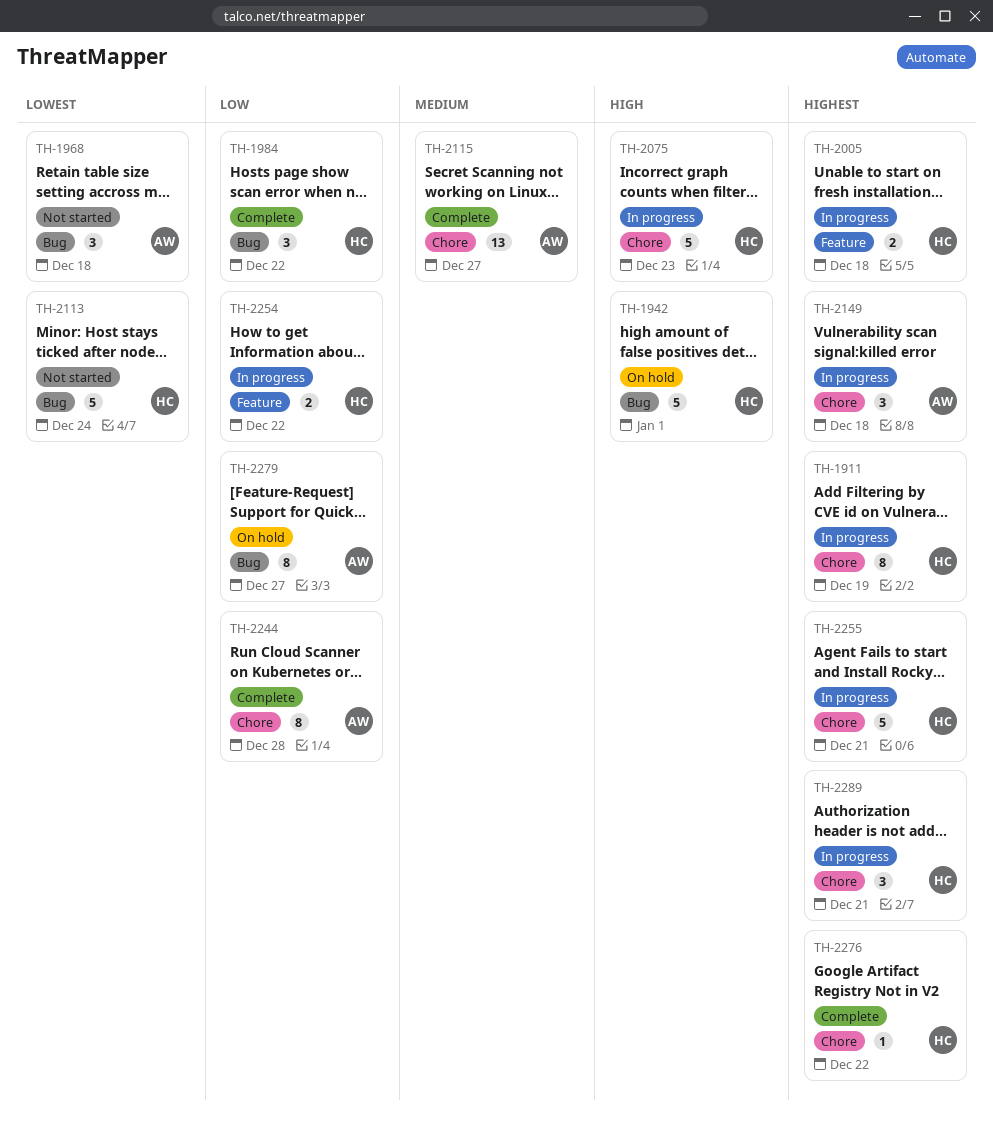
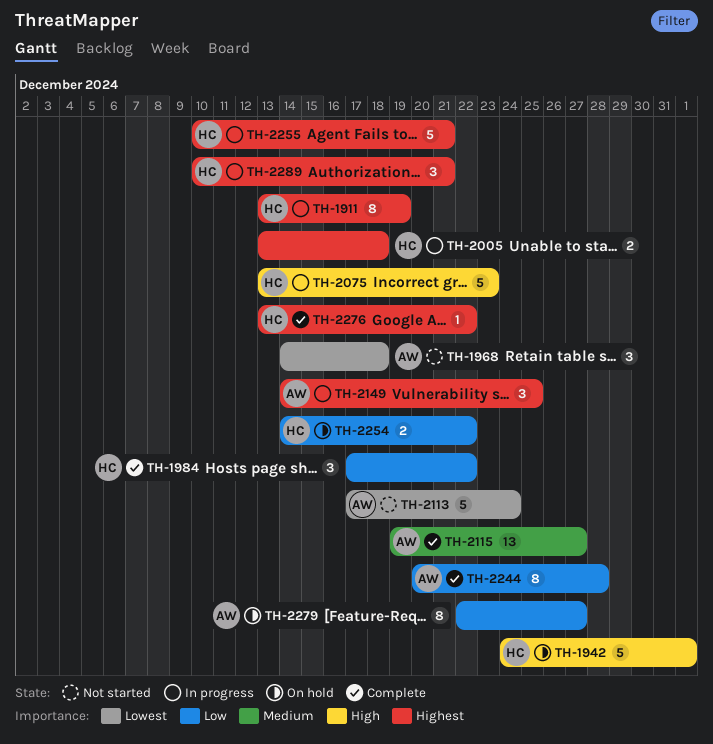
TH-2113, owner: HC -> AW
TH-2149, due: Dec 18 -> Dec 25
TH-2254, status: In progress -> On hold

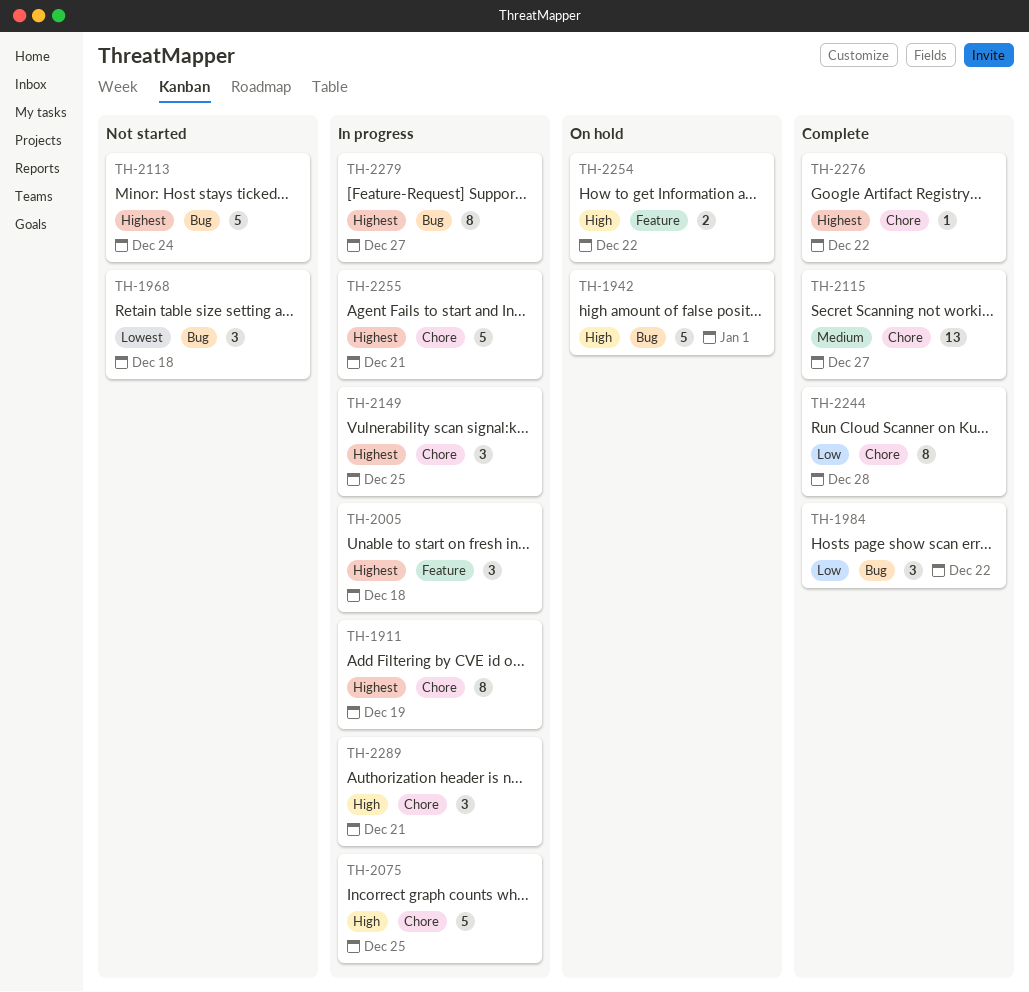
TH-2005, estimate: 2 -> 3
TH-2075, due: Dec 23 -> Dec 25
TH-2113, priority: Lowest -> Highest
TH-2254, priority: Low -> High
TH-2279, status: On hold -> In progress
TH-2279, priority: Low -> Highest
TH-2289, priority: Highest -> High

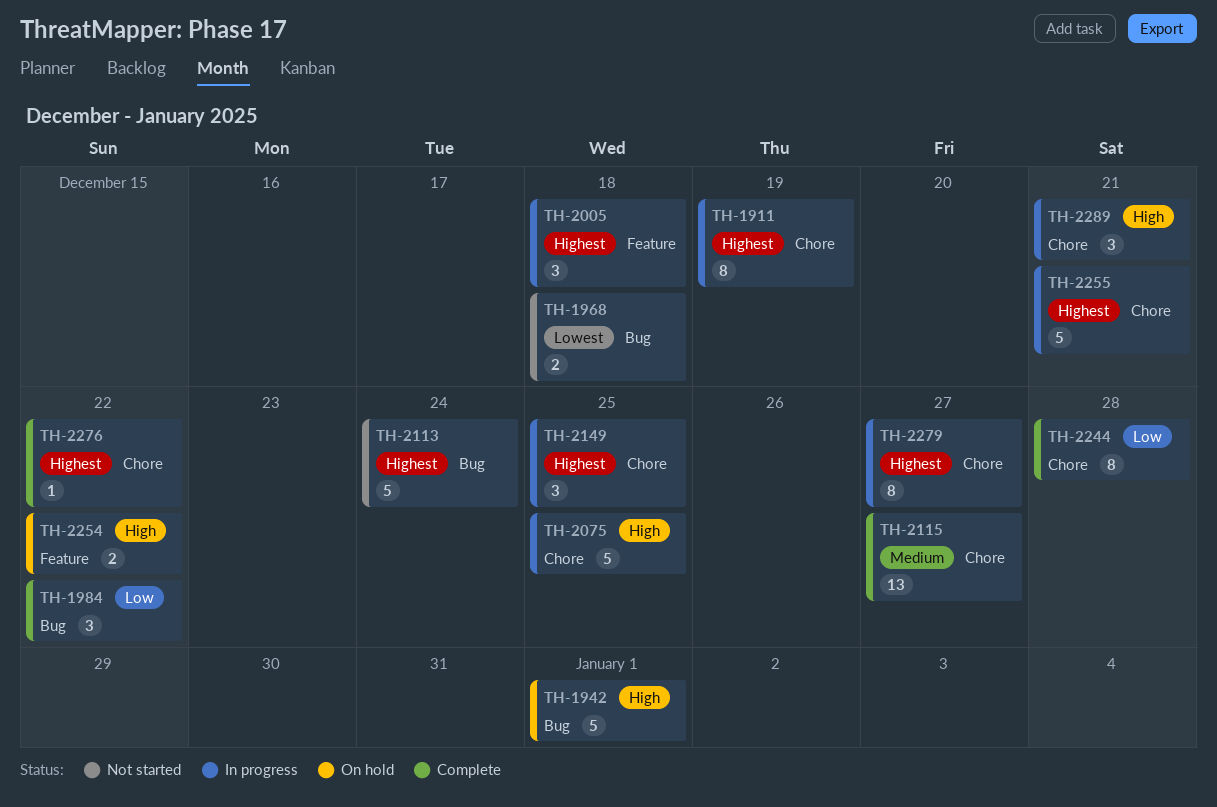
TH-1968, estimate: 3 -> 2
TH-2279, label: Bug -> Chore

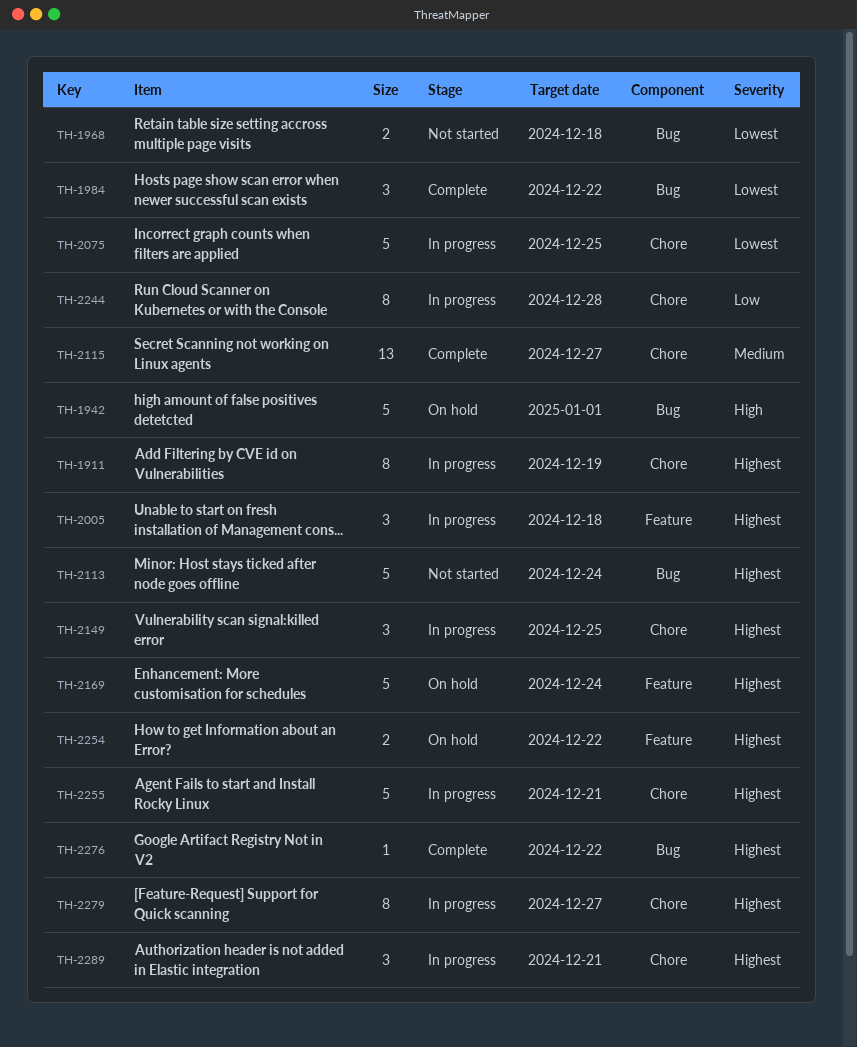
TH-1984, priority: Low -> Lowest
TH-2075, priority: High -> Lowest
TH-2169: none -> present
TH-2244, status: Complete -> In progress
TH-2254, priority: High -> Highest
TH-2276, label: Chore -> Bug
TH-2289, priority: High -> Highest

